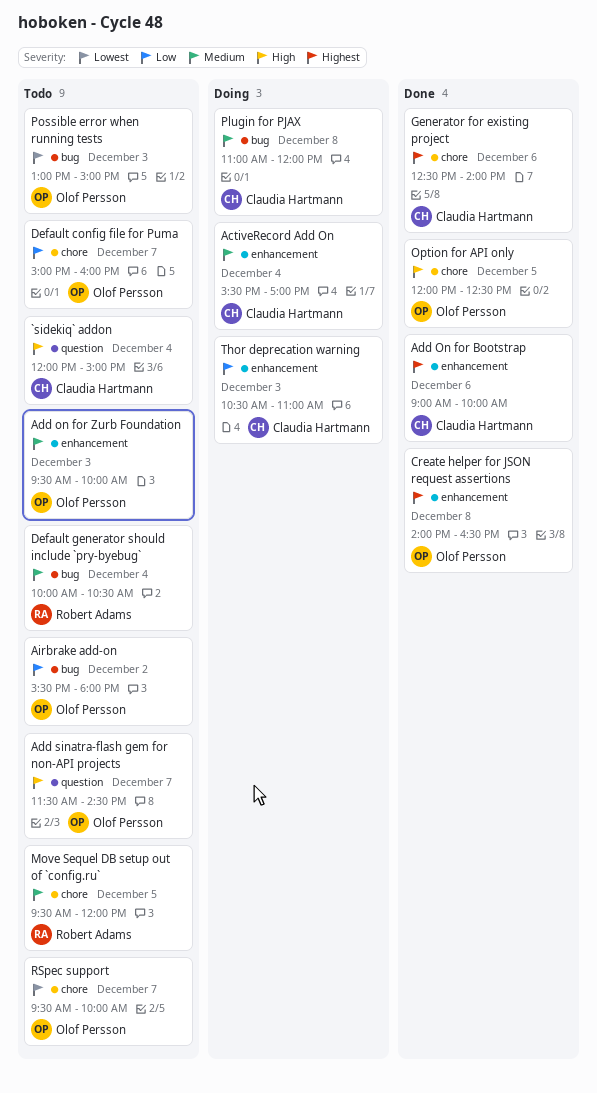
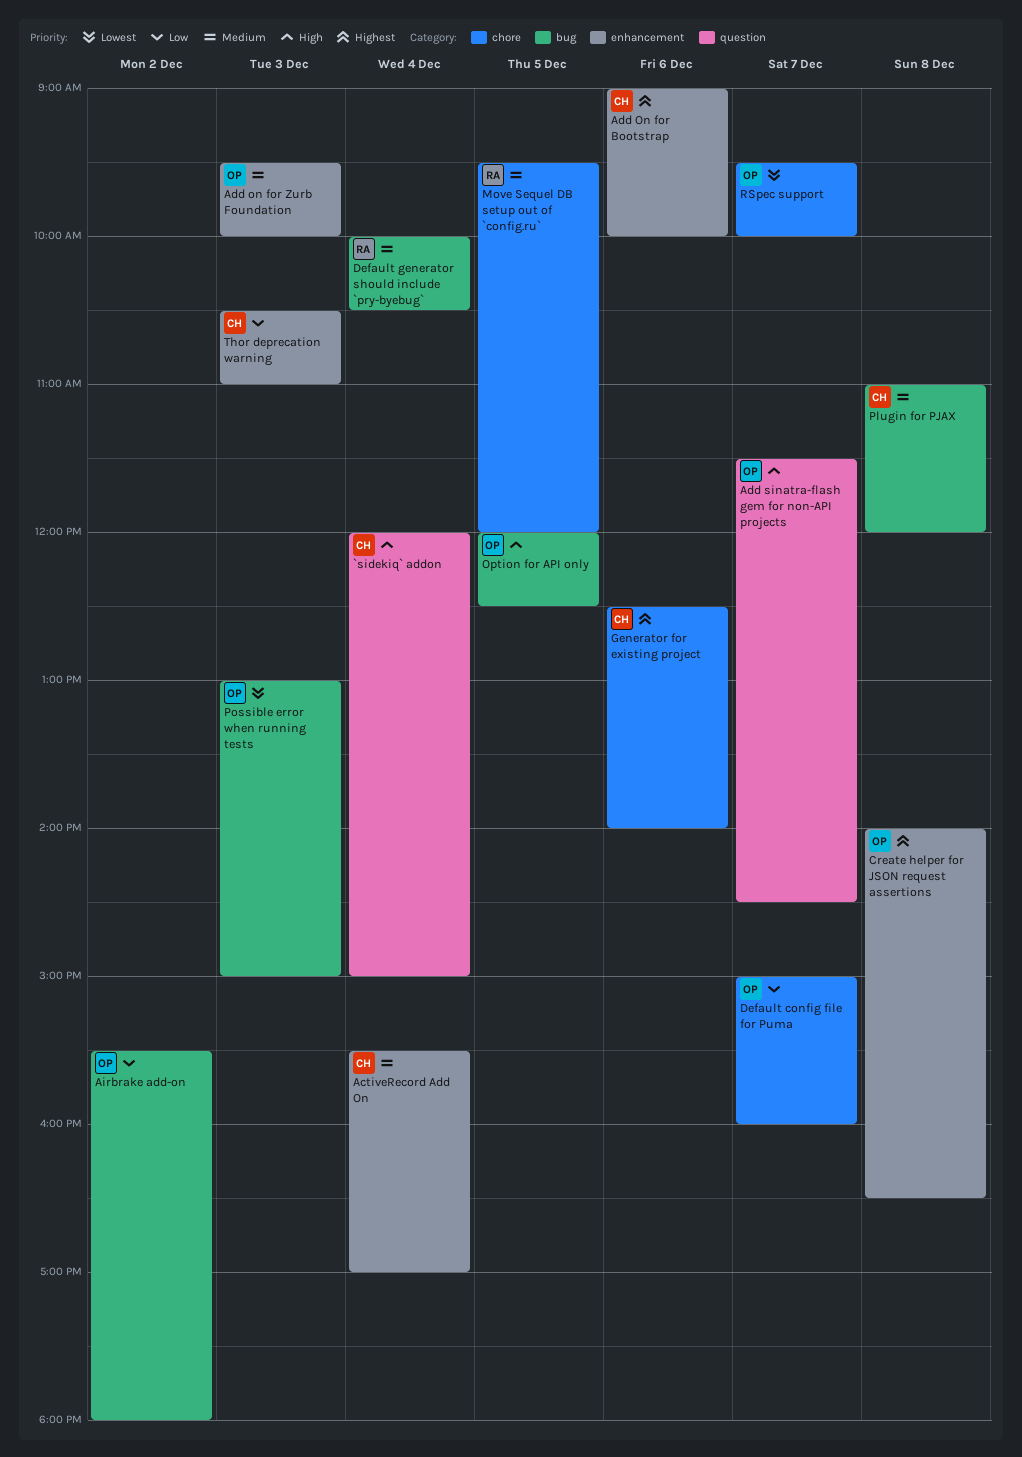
Option for API only, label: chore -> bug

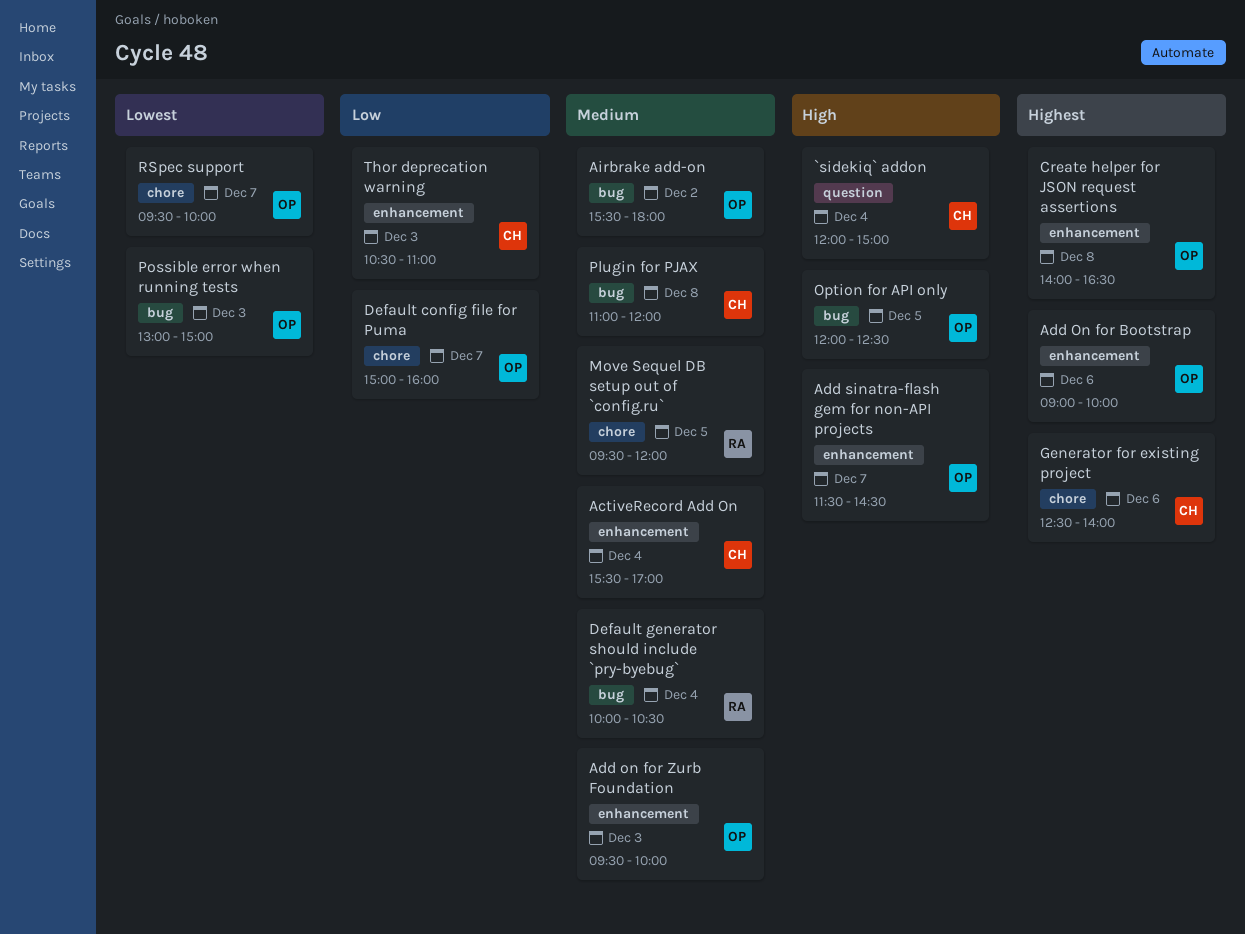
Add On for Bootstrap, owner: CH -> OP
Add sinatra-flash gem for non-API projects, label: question -> enhancement
Airbrake add-on, priority: Low -> Medium

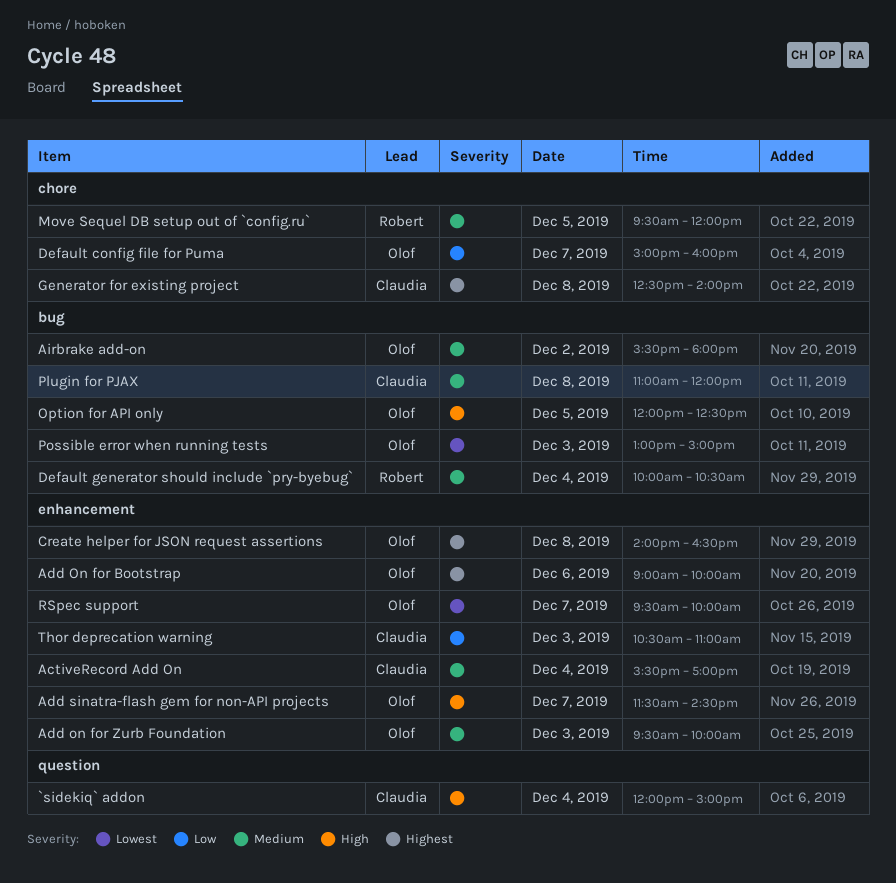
Generator for existing project, day: Dec 6 -> Dec 8
RSpec support, label: chore -> enhancement

